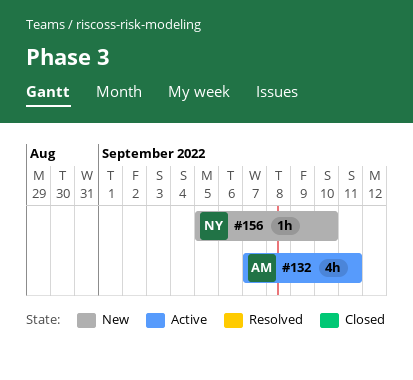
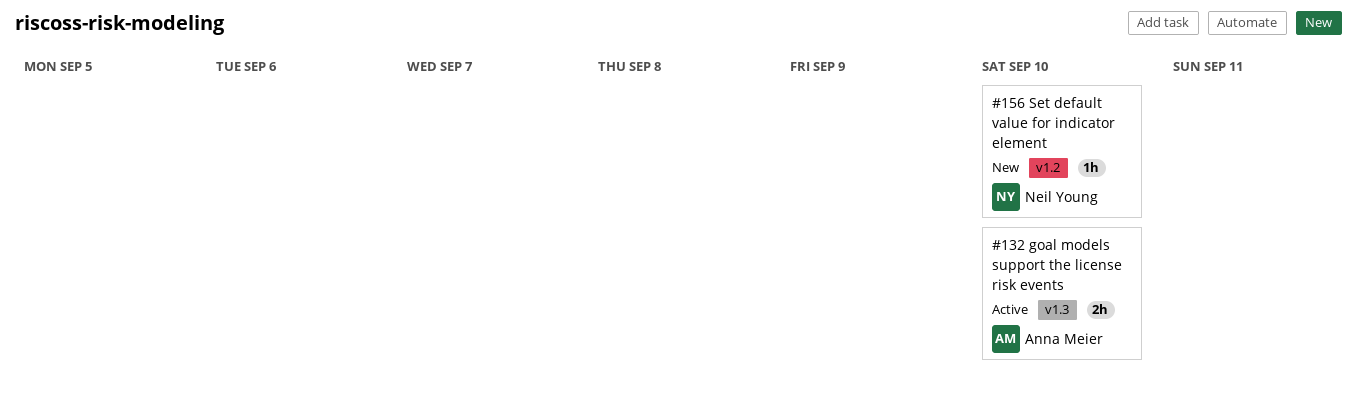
#132, estimate: 4h -> 2h
#132, due: Sep 11 -> Sep 10

